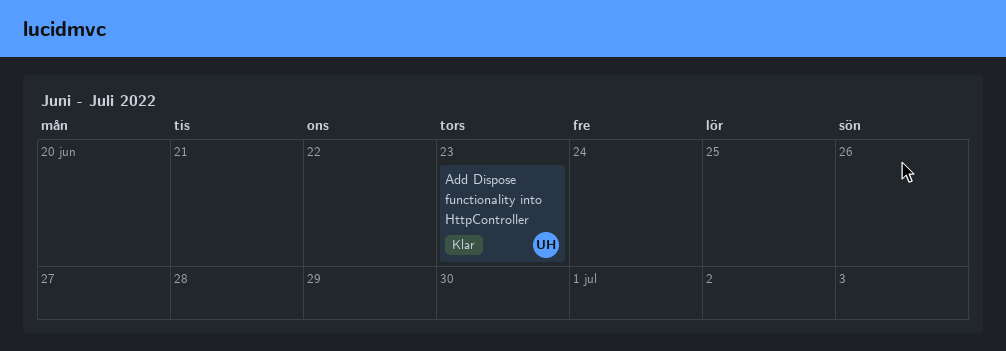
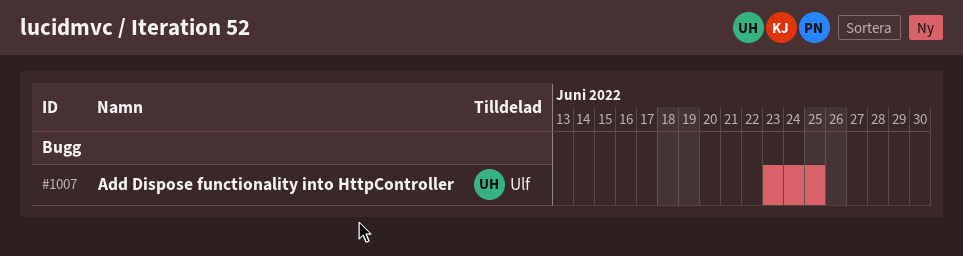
Add Dispose functionality into HttpController, due: Jun 23 -> Jun 25

